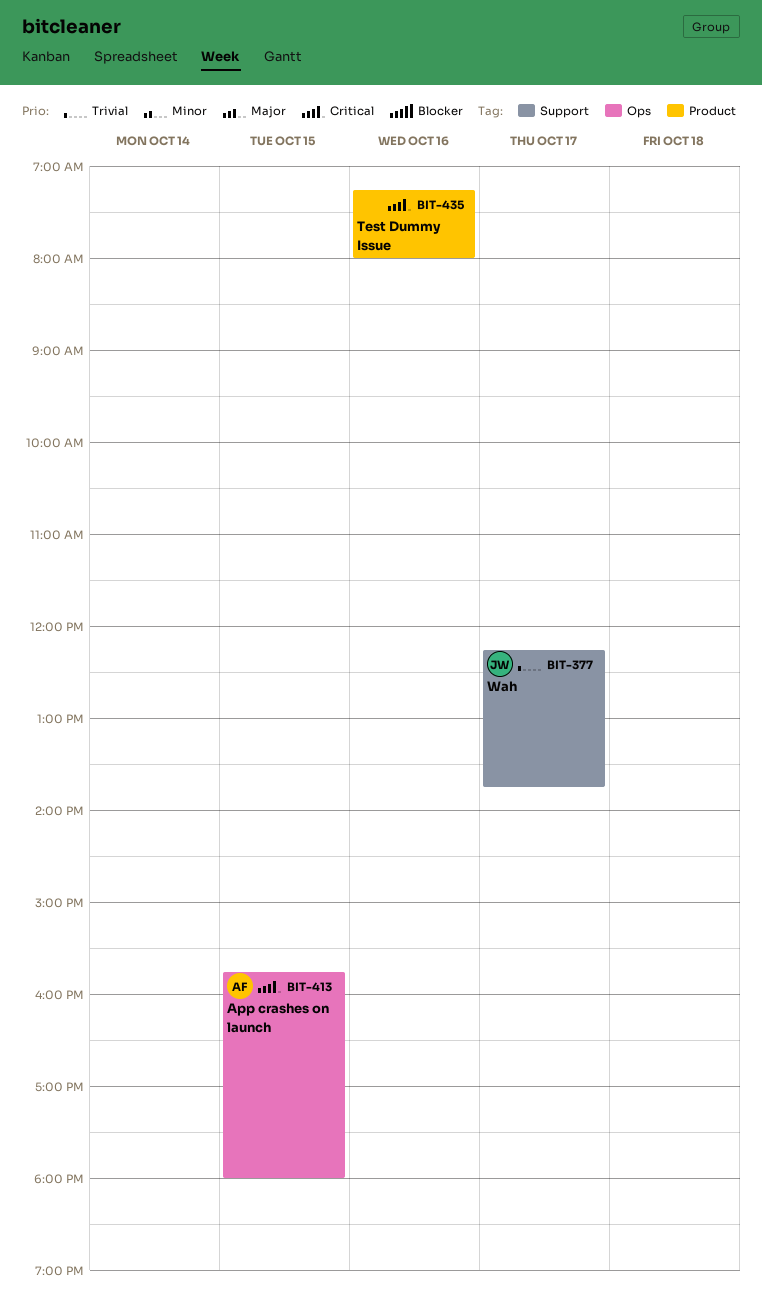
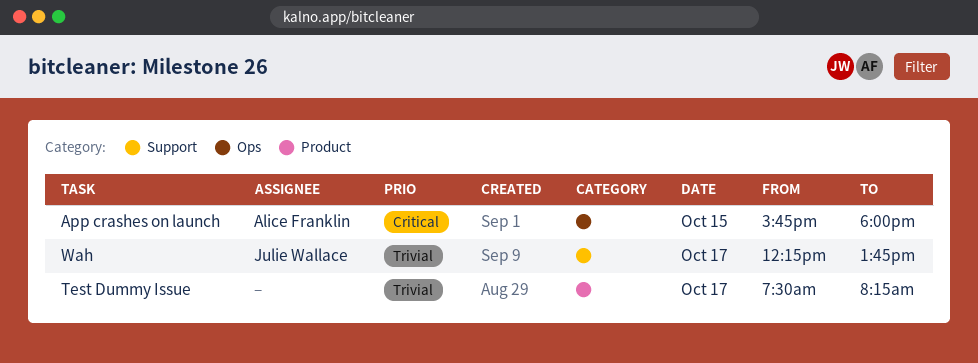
Test Dummy Issue, priority: Critical -> Trivial
Test Dummy Issue, day: Oct 16 -> Oct 17
Test Dummy Issue, begins: 07:15 -> 07:30
Test Dummy Issue, ends: 08:00 -> 08:15

